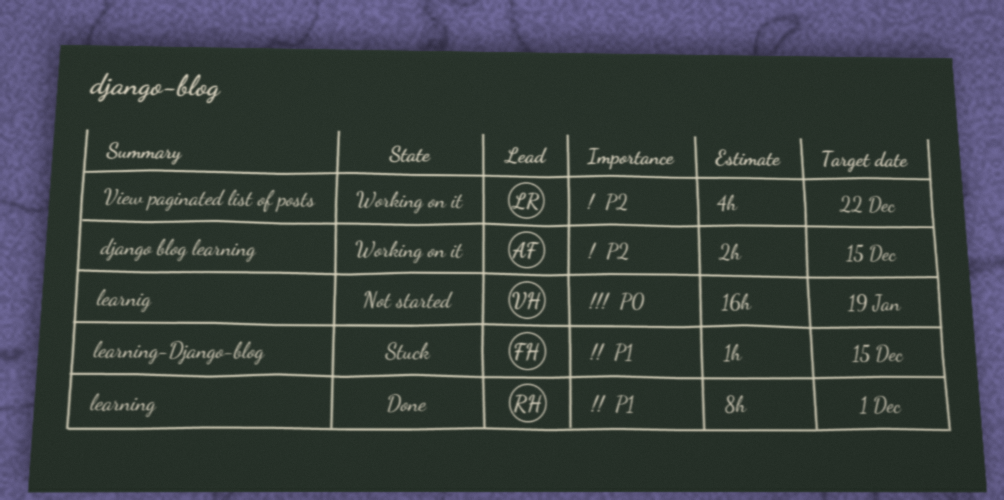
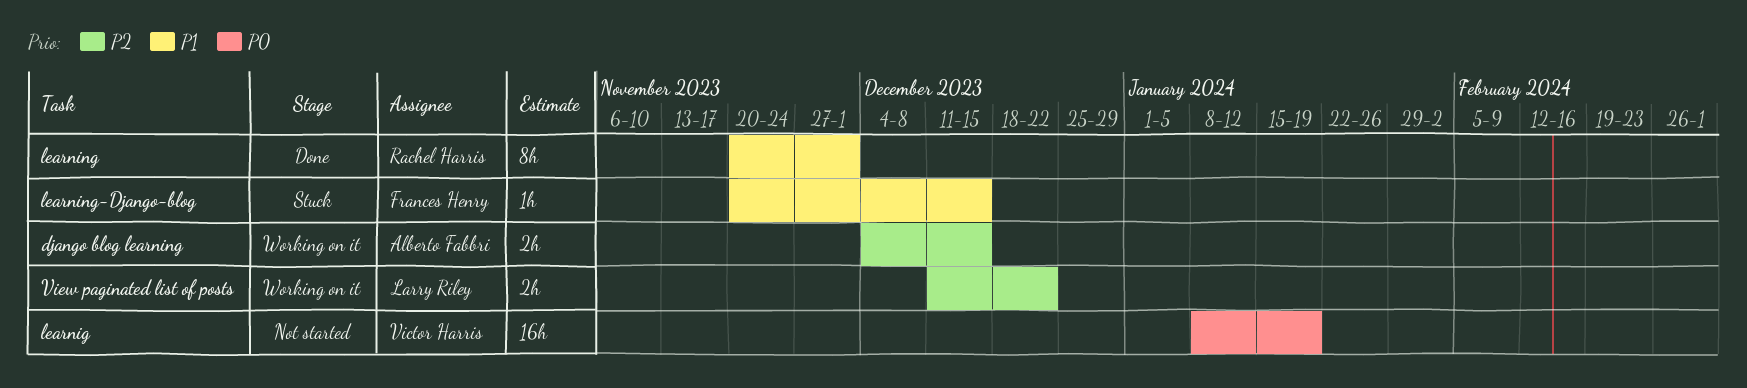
View paginated list of posts, estimate: 4h -> 2h

